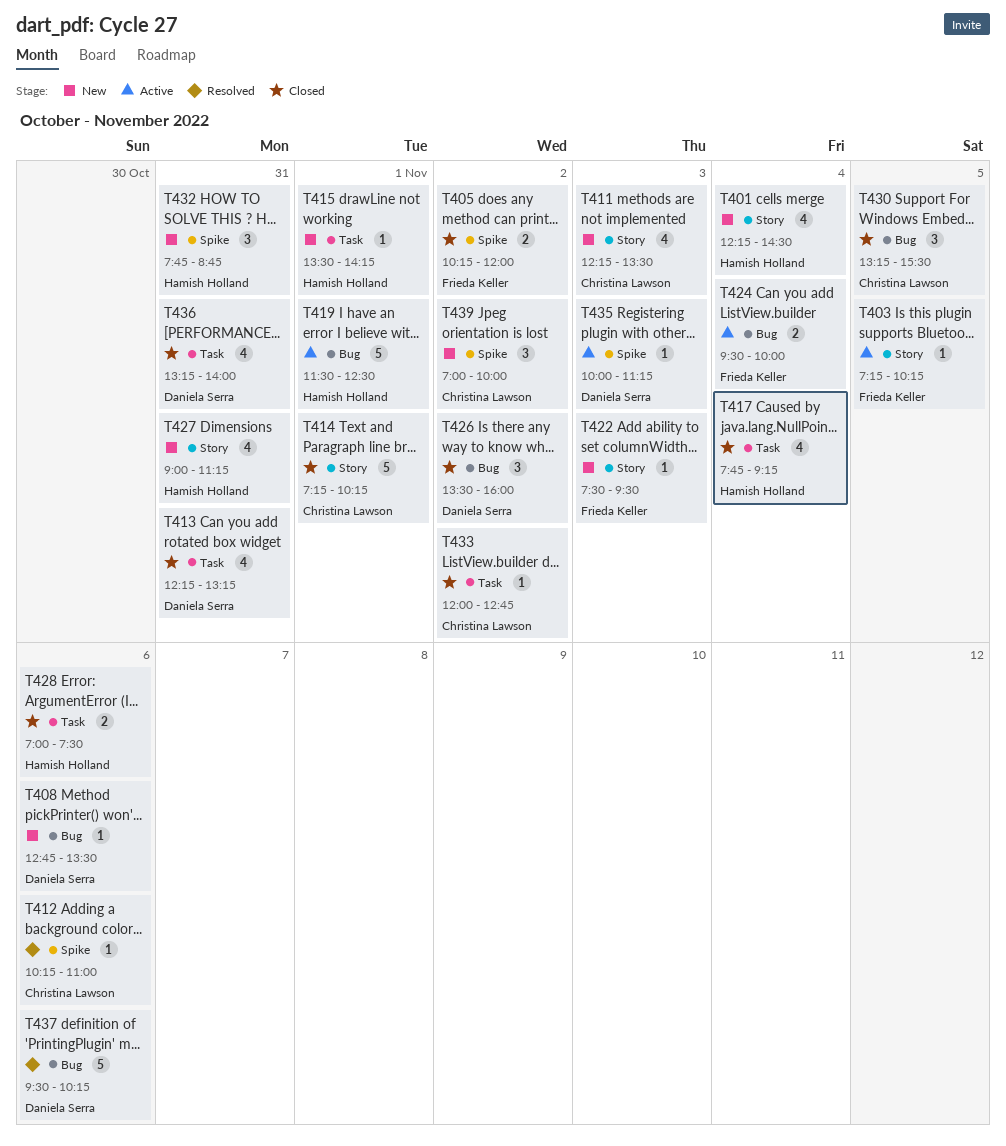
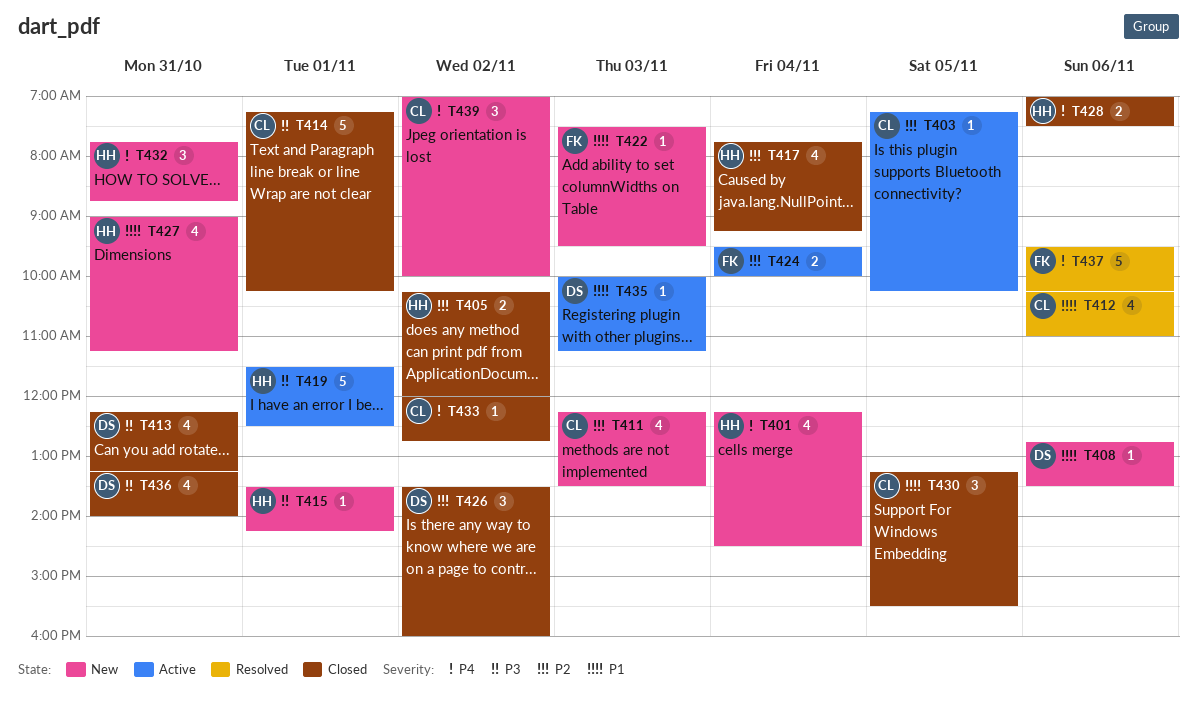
T403, owner: Frieda Keller -> Christina Lawson
T405, owner: Frieda Keller -> Hamish Holland
T412, estimate: 1 -> 4
T437, owner: Daniela Serra -> Frieda Keller

